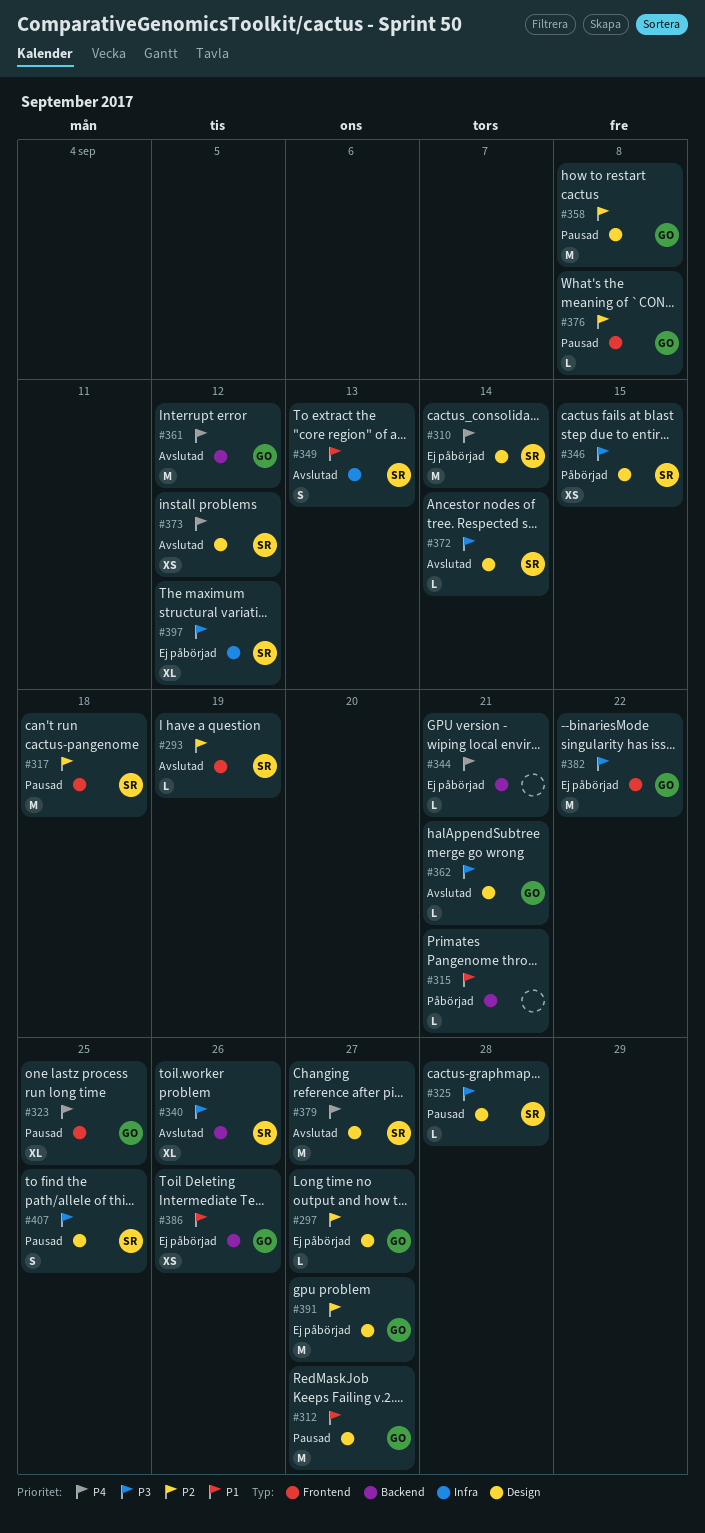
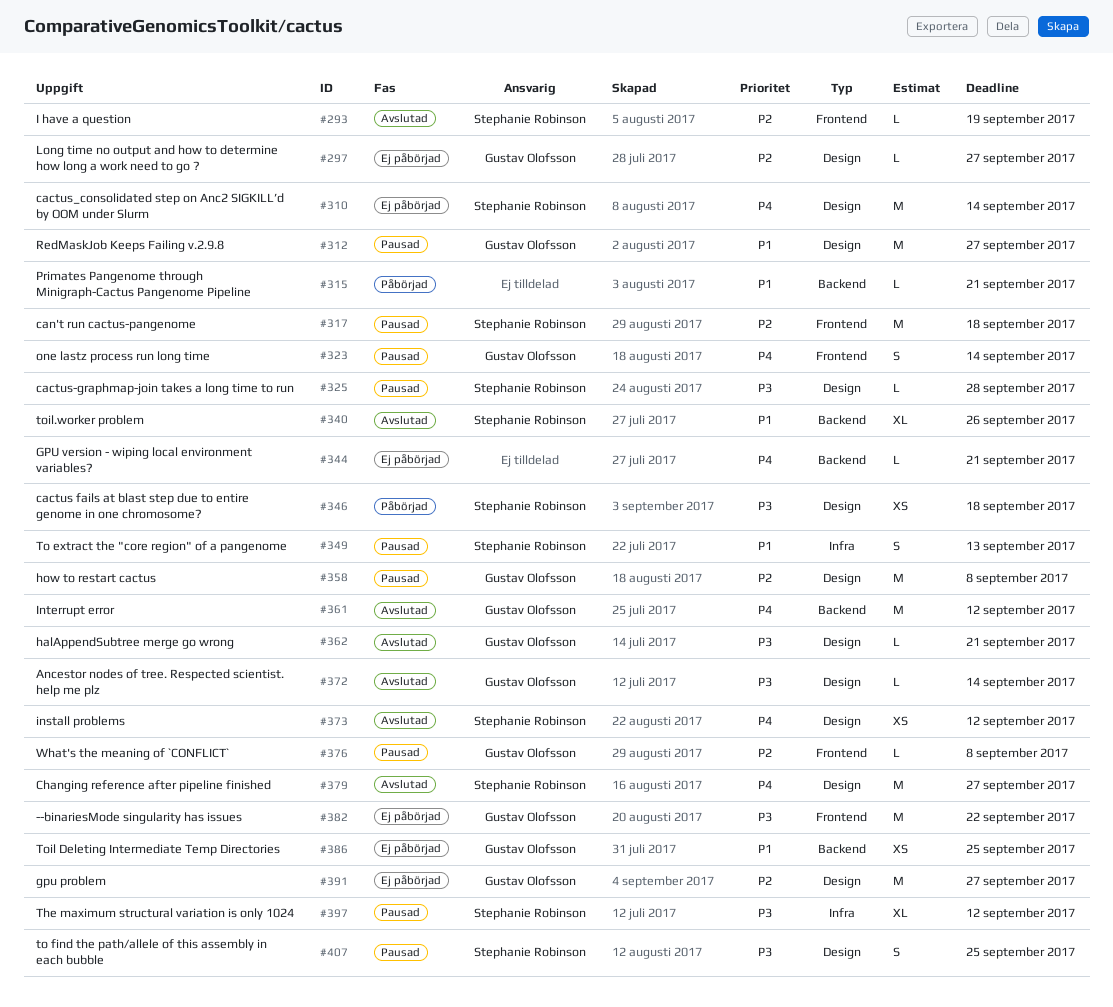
#323, estimate: XL -> S
#323, due: Sep 25 -> Sep 14
#340, priority: P3 -> P1
#346, due: Sep 15 -> Sep 18
#349, status: Avslutad -> Pausad
#372, owner: Stephanie Robinson -> Gustav Olofsson
#386, due: Sep 26 -> Sep 25
#397, status: Ej påbörjad -> Pausad

